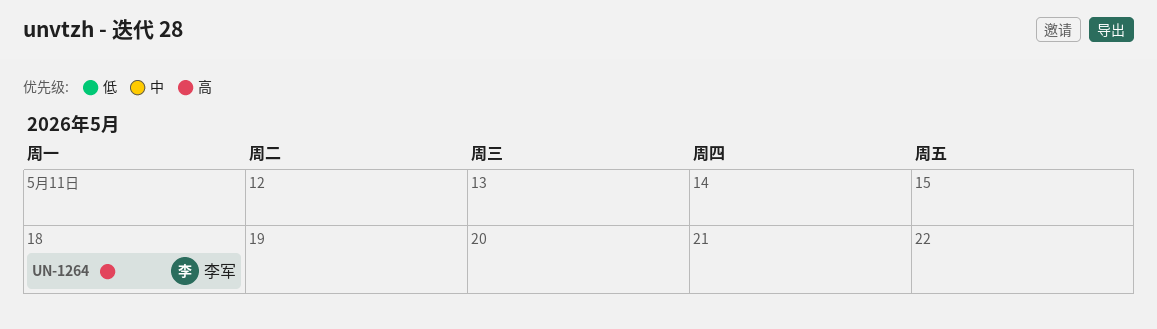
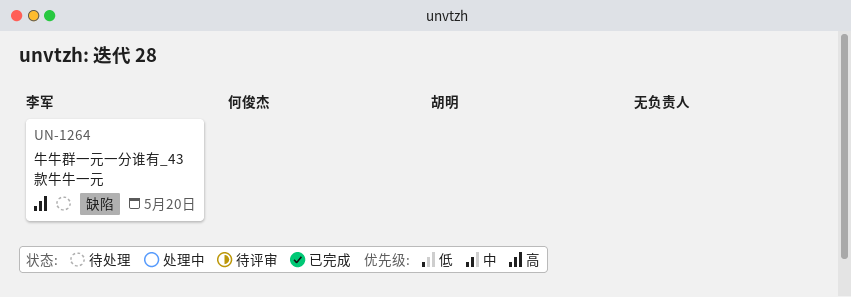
UN-1264, due: May 18 -> May 20

